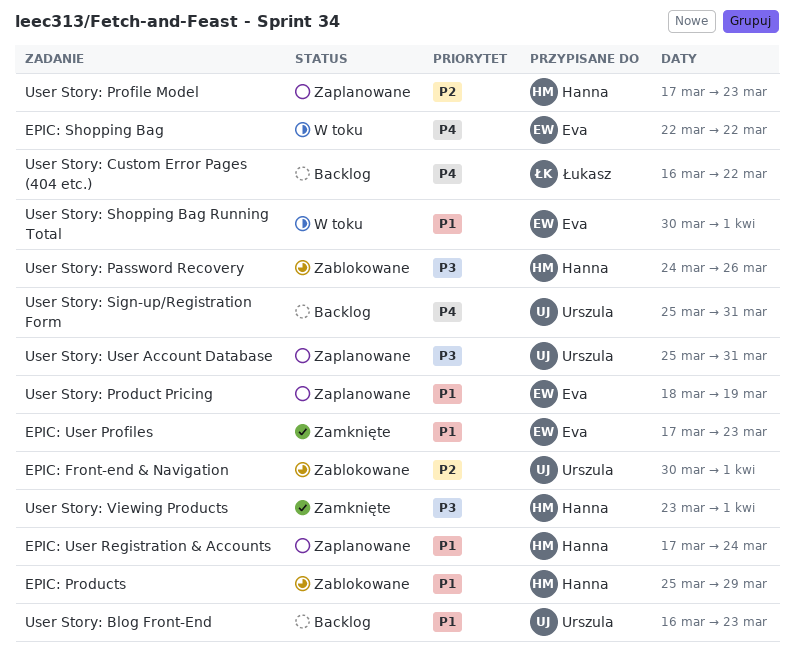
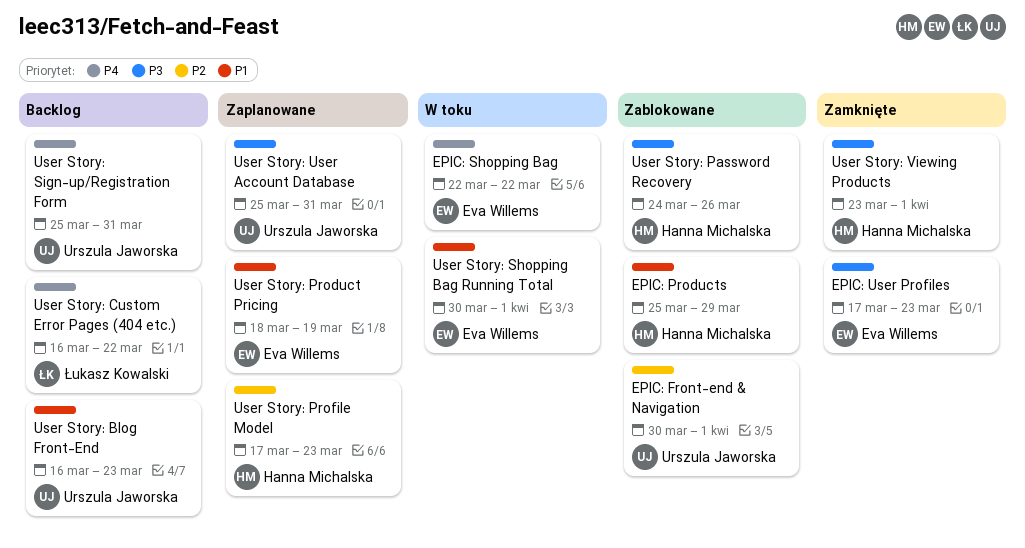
EPIC: User Profiles, priority: P1 -> P3
EPIC: User Registration & Accounts: present -> none

